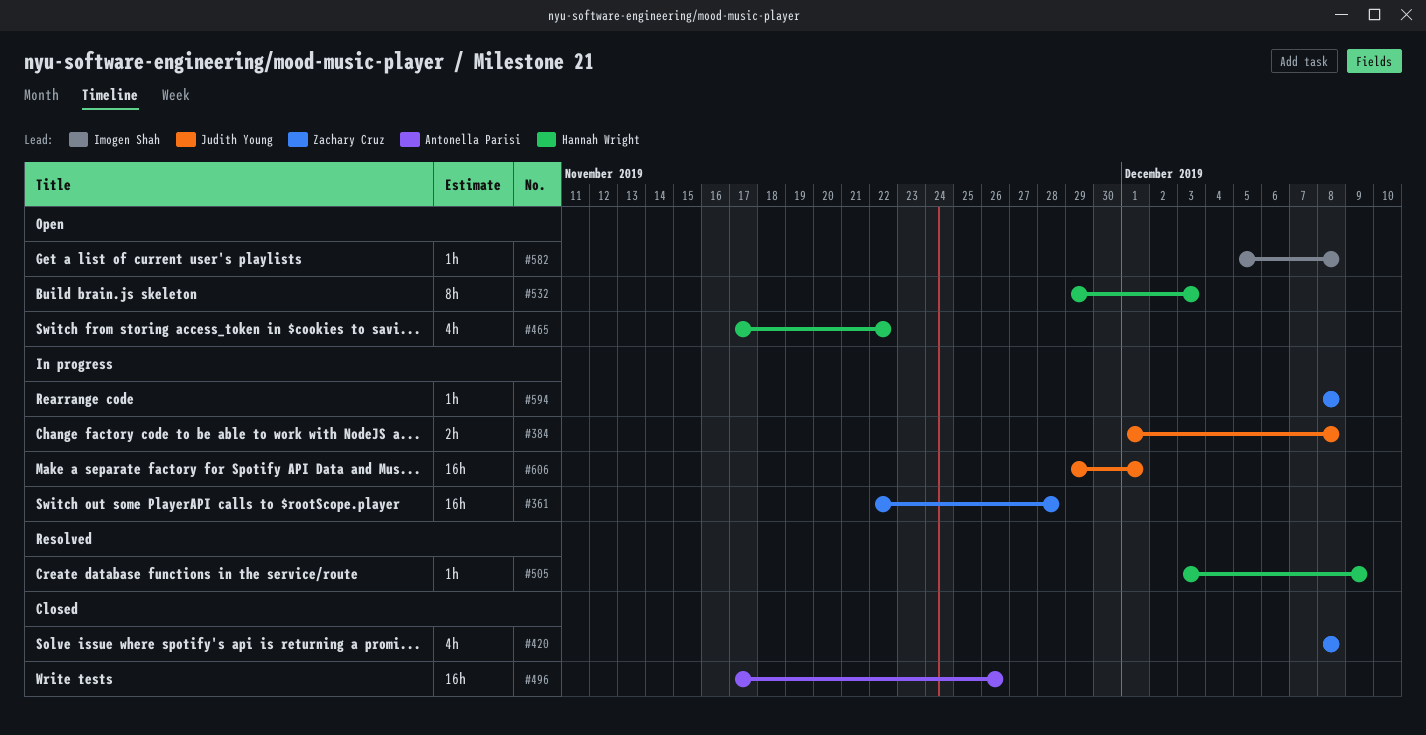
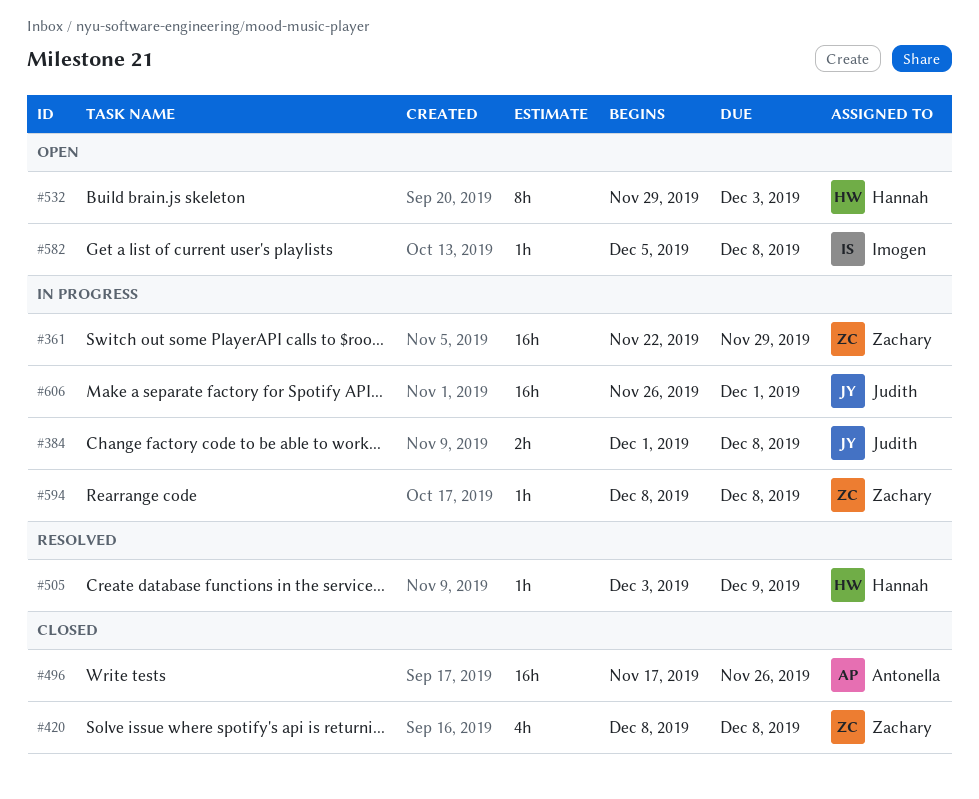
#361, due: Nov 28 -> Nov 29
#465: present -> none
#606, start: Nov 29 -> Nov 26

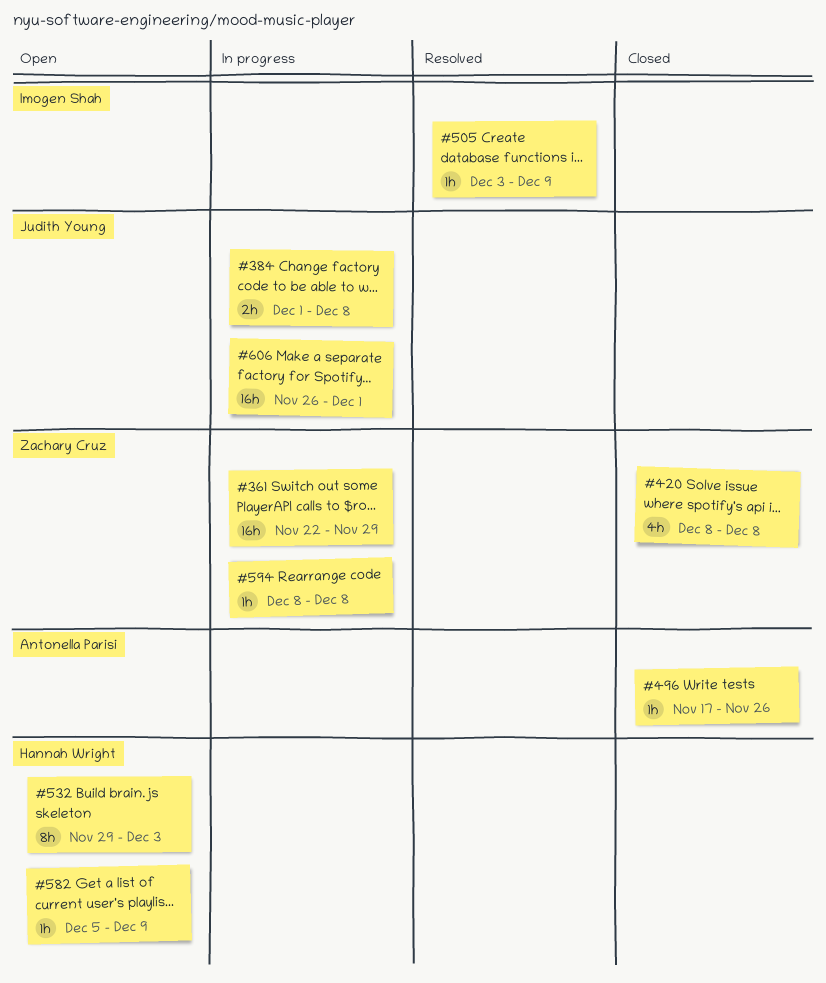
#496, estimate: 16h -> 1h
#505, owner: Hannah Wright -> Imogen Shah
#582, owner: Imogen Shah -> Hannah Wright
#582, due: Dec 8 -> Dec 9

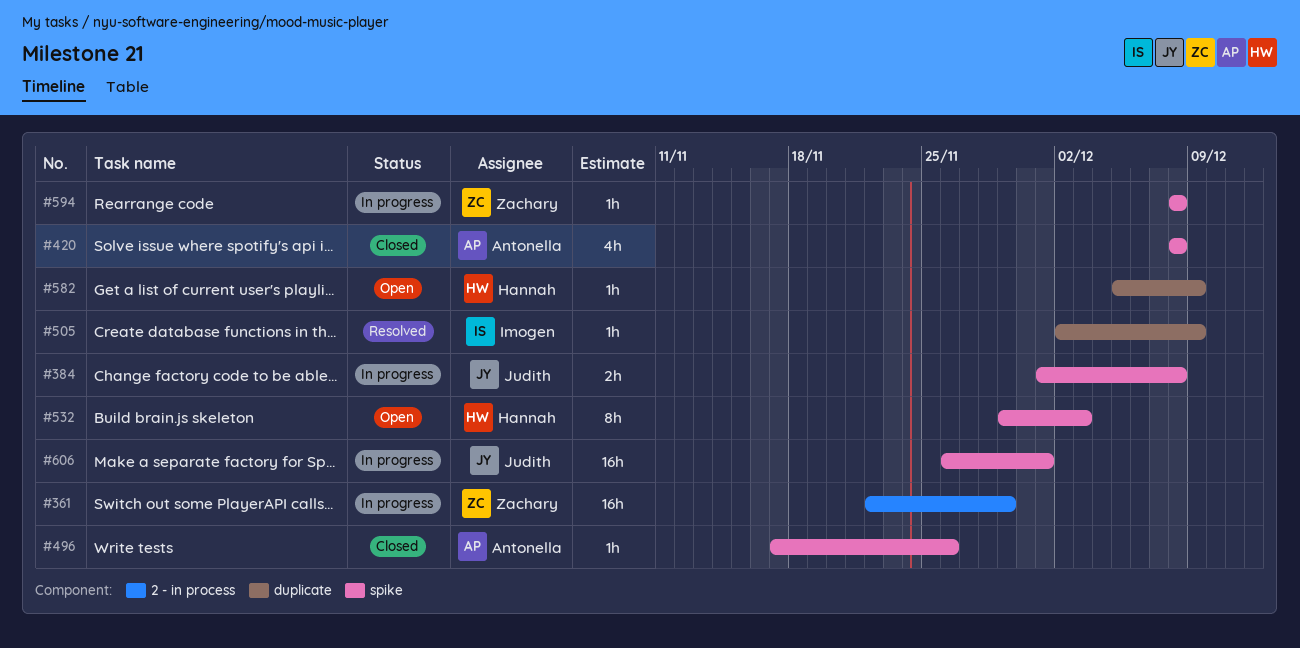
#420, owner: Zachary Cruz -> Antonella Parisi
#505, start: Dec 3 -> Dec 2

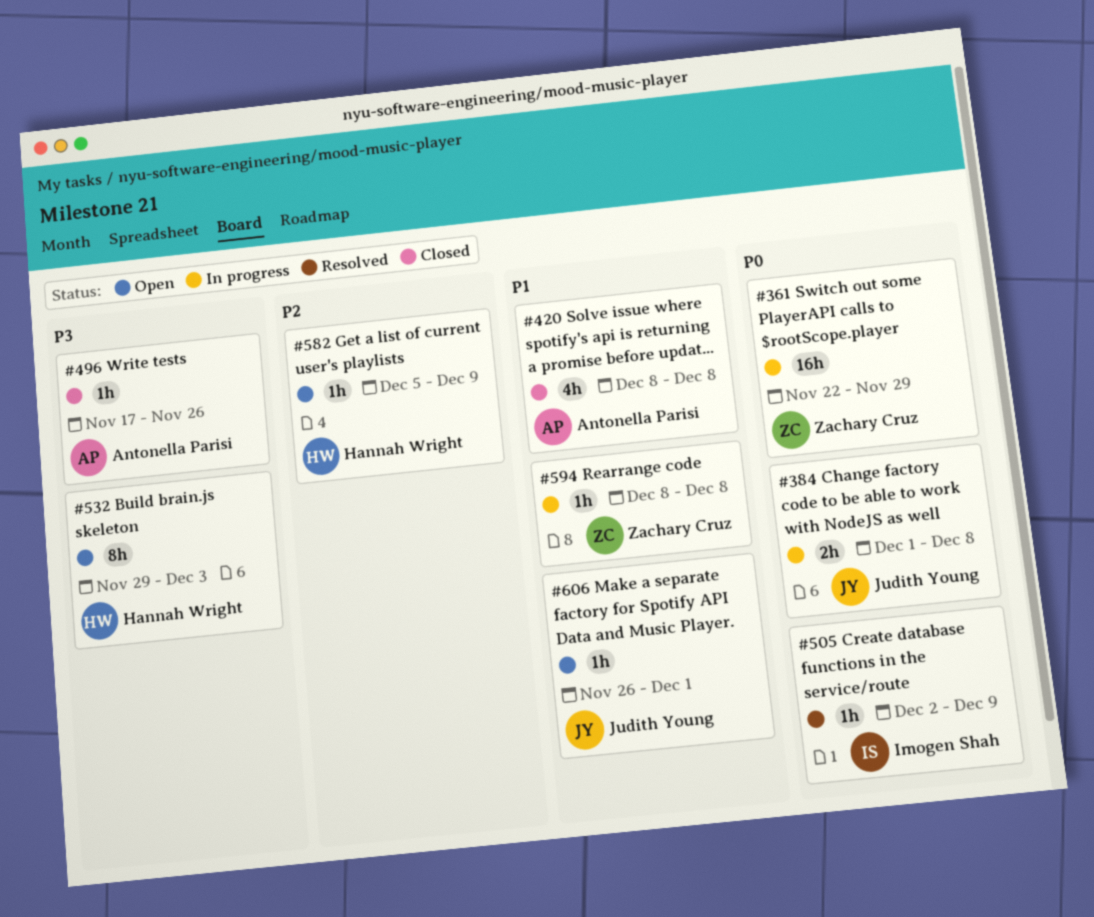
#606, status: In progress -> Open
#606, estimate: 16h -> 1h

